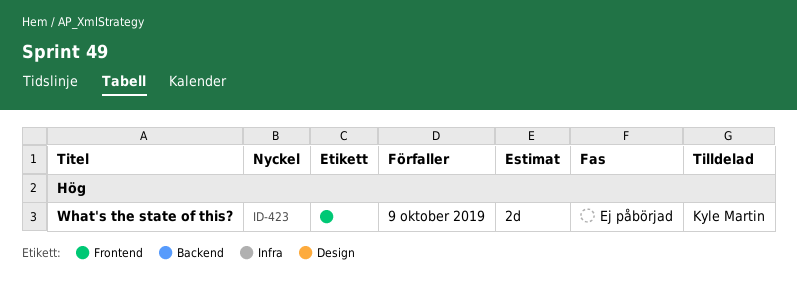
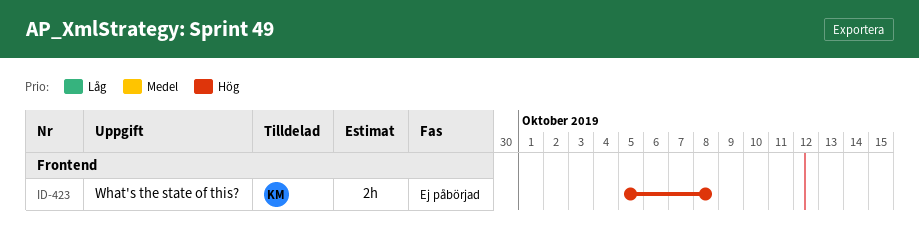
ID-423, estimate: 2d -> 2h
ID-423, due: Oct 9 -> Oct 8

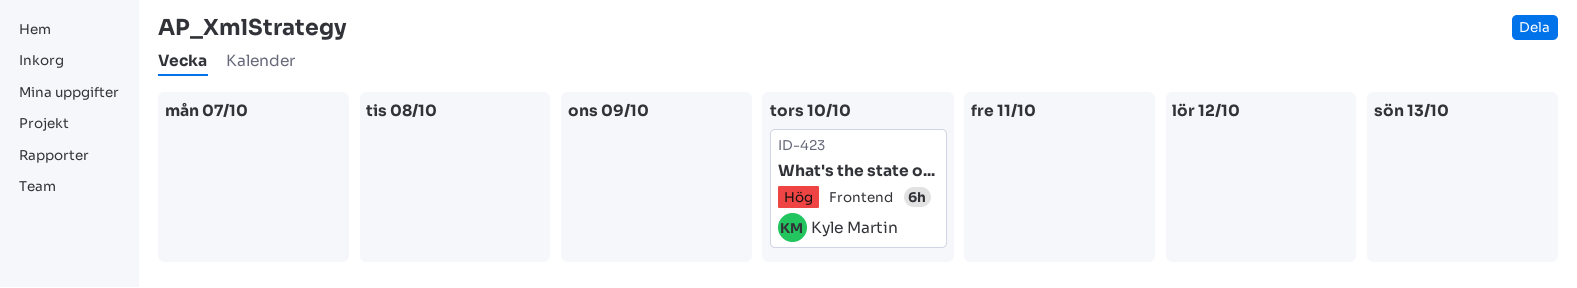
ID-423, estimate: 2h -> 6h
ID-423, due: Oct 8 -> Oct 10

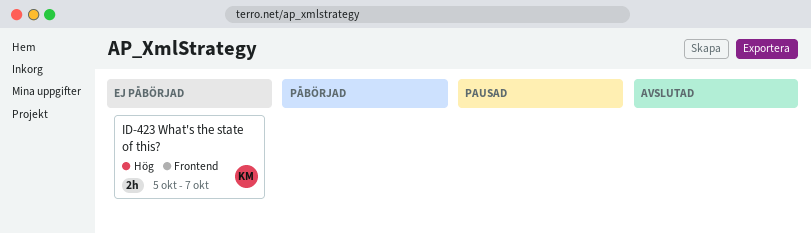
ID-423, estimate: 6h -> 2h
ID-423, due: Oct 10 -> Oct 7

